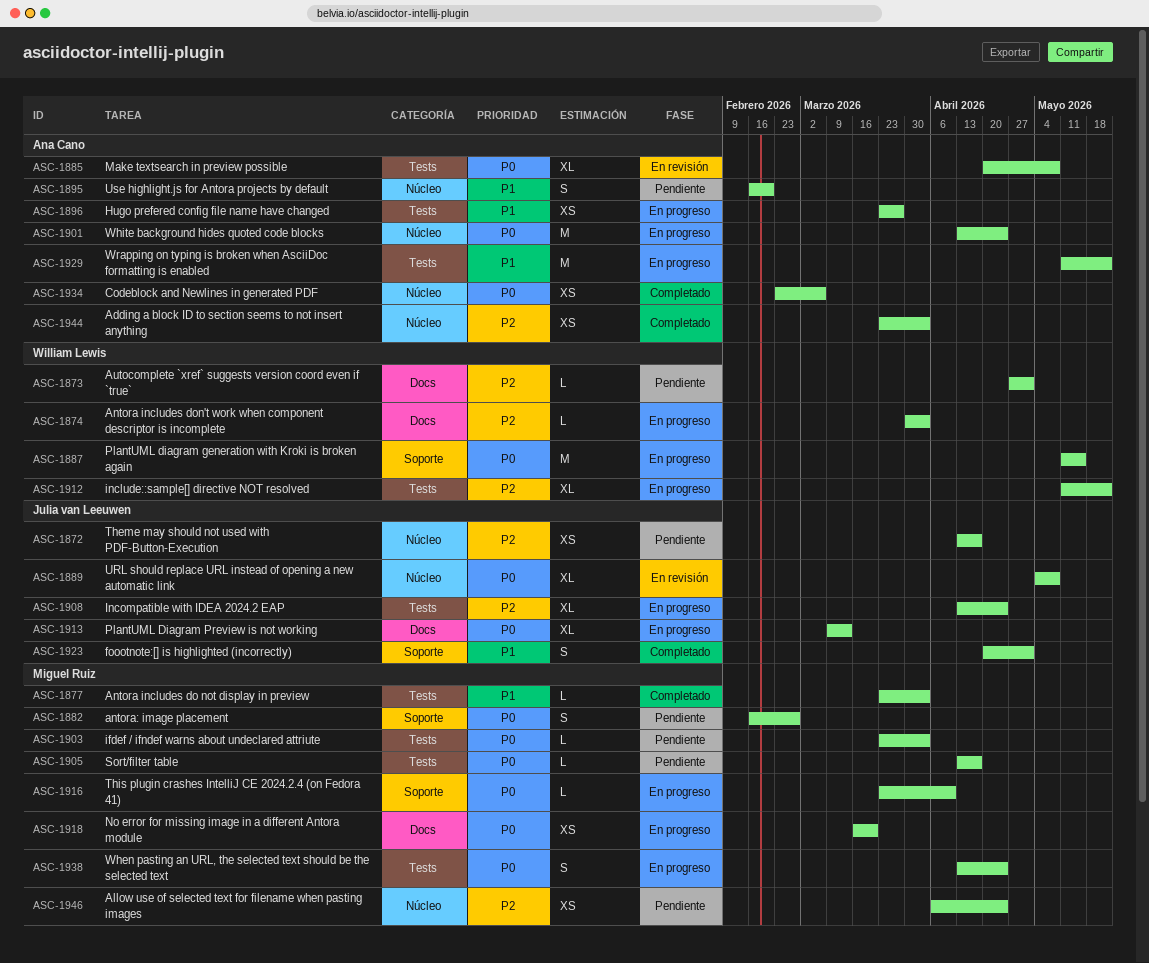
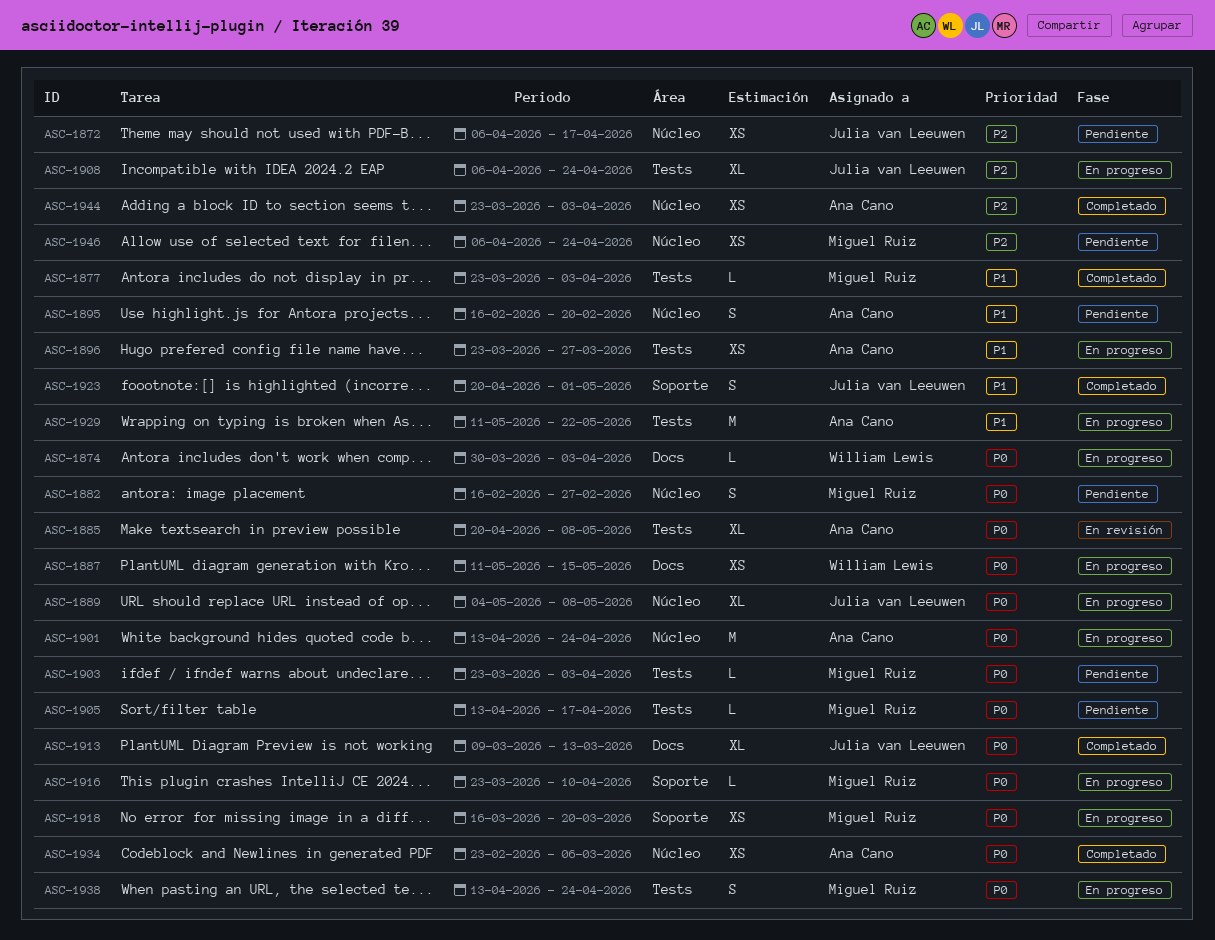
ASC-1872, start: Apr 13 -> Apr 6
ASC-1873: present -> none
ASC-1874, priority: P2 -> P0
ASC-1882, label: Soporte -> Núcleo
ASC-1887, label: Soporte -> Docs
ASC-1887, estimate: M -> XS
ASC-1889, status: En revisión -> En progreso
ASC-1908, start: Apr 13 -> Apr 6
ASC-1912: present -> none
ASC-1913, status: En progreso -> Completado
ASC-1918, label: Docs -> Soporte

